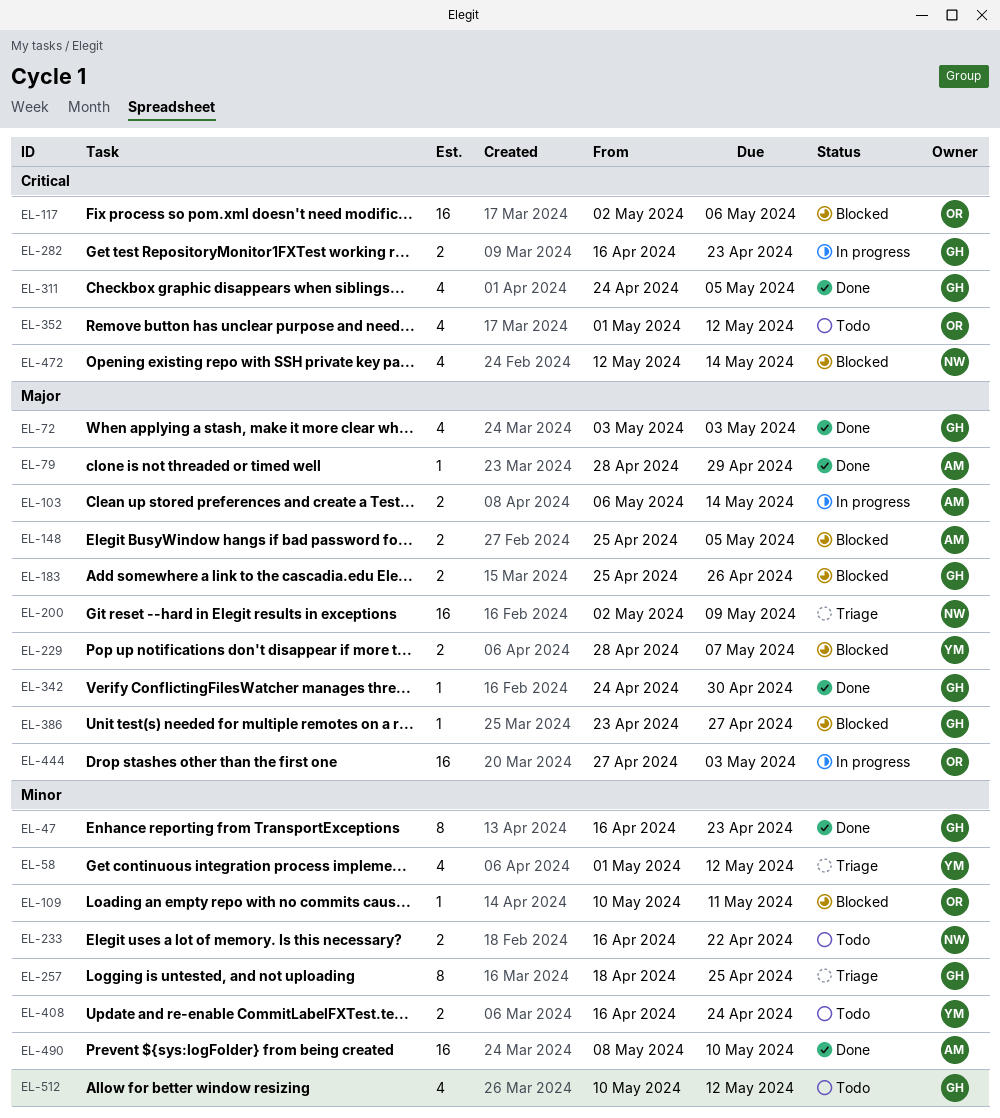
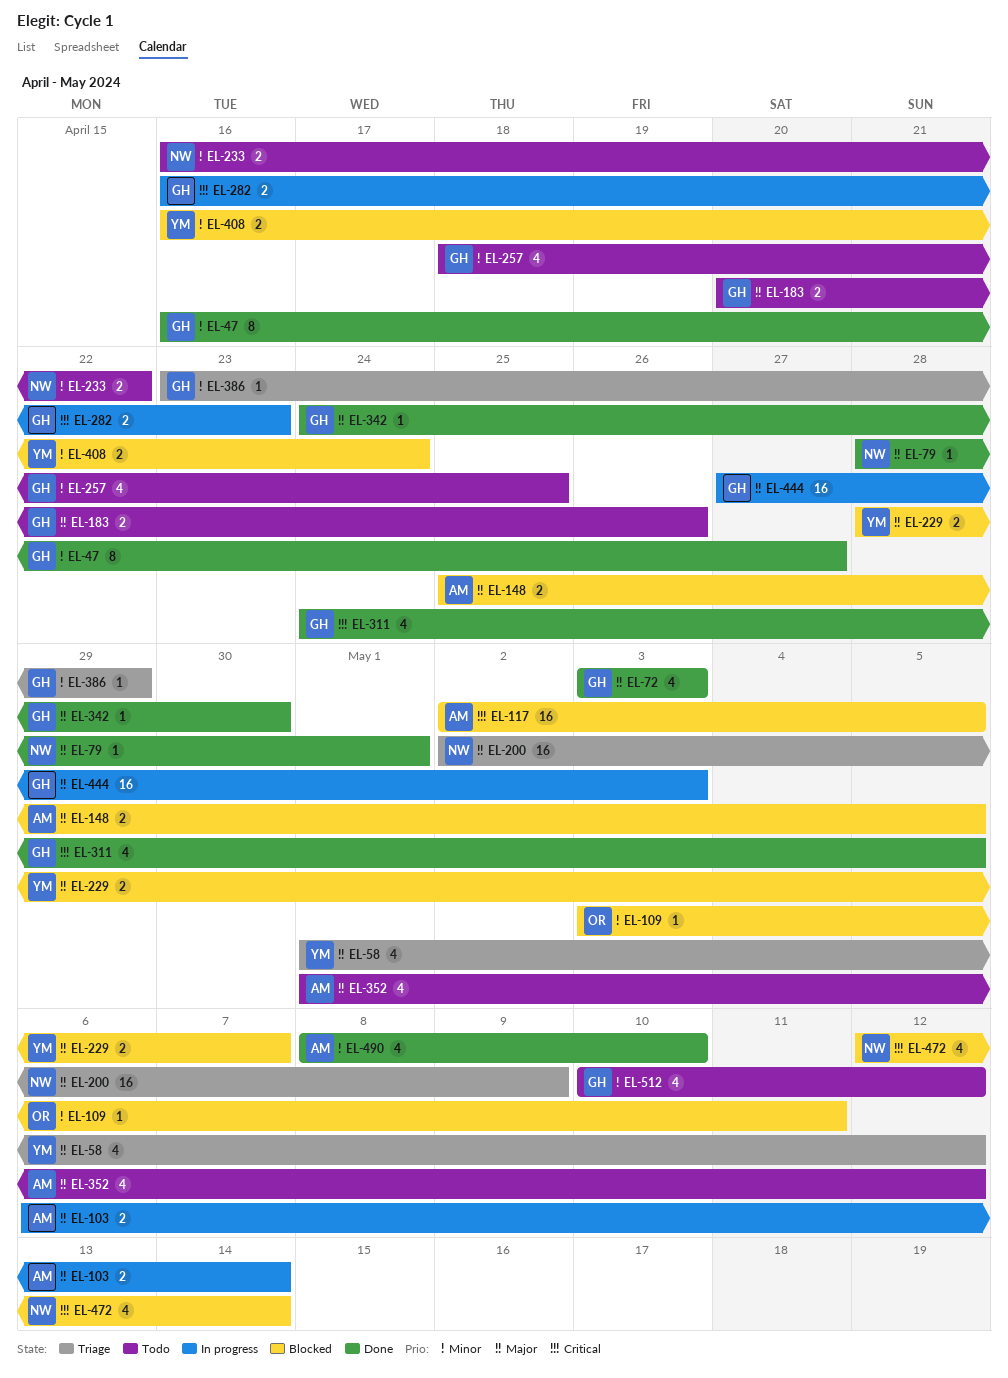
EL-47, due: Apr 23 -> Apr 27
EL-58, priority: Minor -> Major
EL-79, owner: AM -> NW
EL-79, due: Apr 29 -> May 1
EL-109, start: May 10 -> May 3
EL-117, owner: OR -> AM
EL-117, due: May 6 -> May 5
EL-183, status: Blocked -> Todo
EL-183, start: Apr 25 -> Apr 20
EL-257, status: Triage -> Todo
EL-257, estimate: 8 -> 4
EL-352, owner: OR -> AM
EL-352, priority: Critical -> Major
EL-386, status: Blocked -> Triage
EL-386, priority: Major -> Minor
EL-386, due: Apr 27 -> Apr 29
EL-408, status: Todo -> Blocked
EL-444, owner: OR -> GH
EL-490, estimate: 16 -> 4

